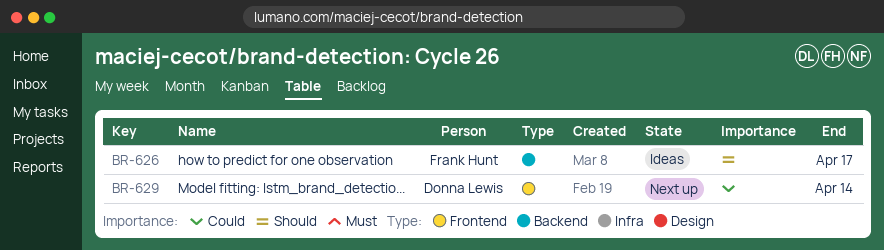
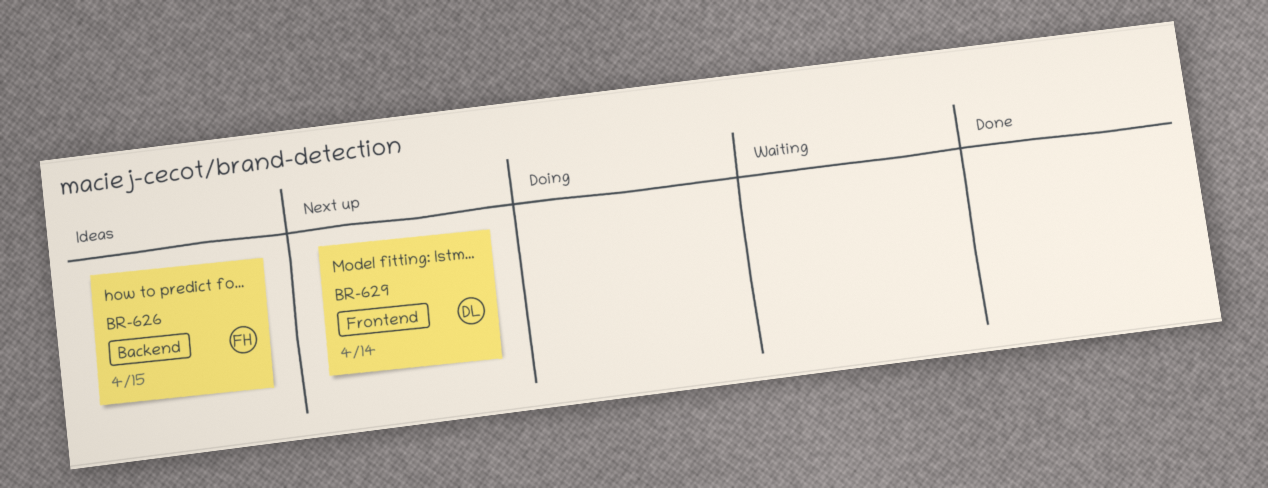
BR-626, due: Apr 17 -> Apr 15

